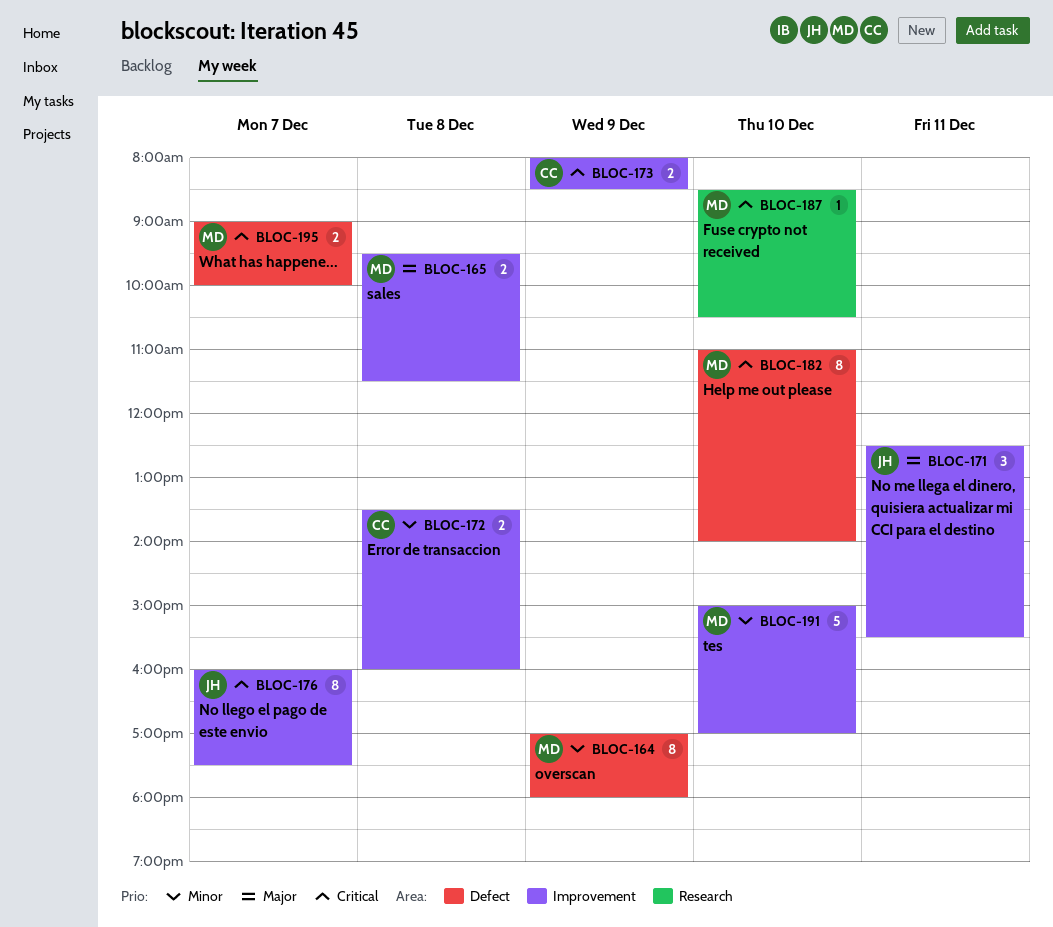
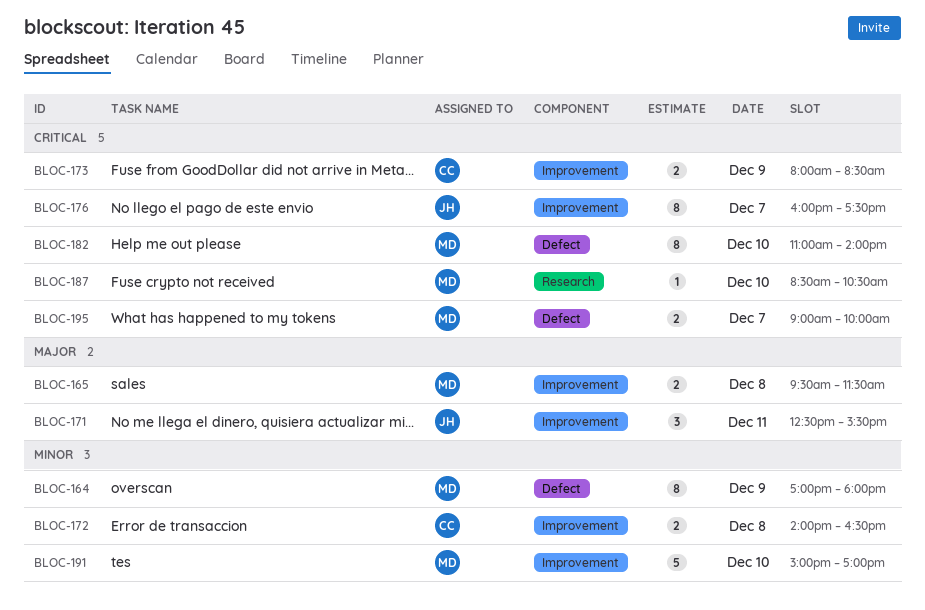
BLOC-172, begins: 13:30 -> 14:00
BLOC-172, ends: 16:00 -> 16:30

